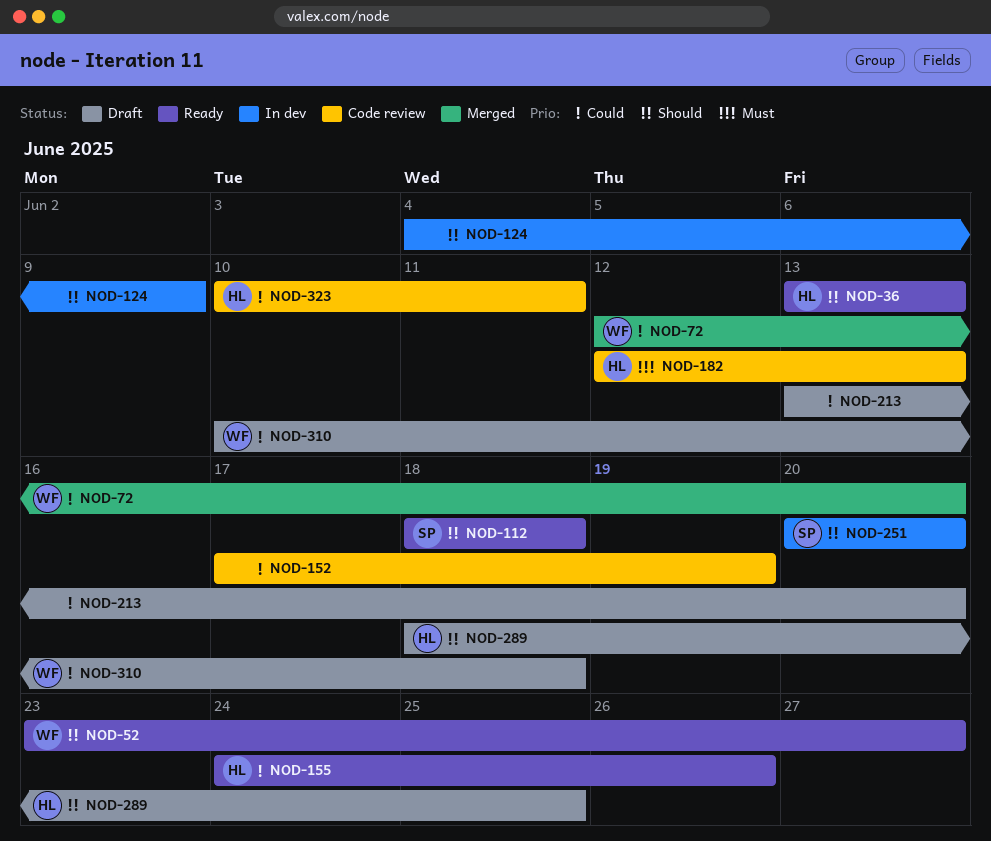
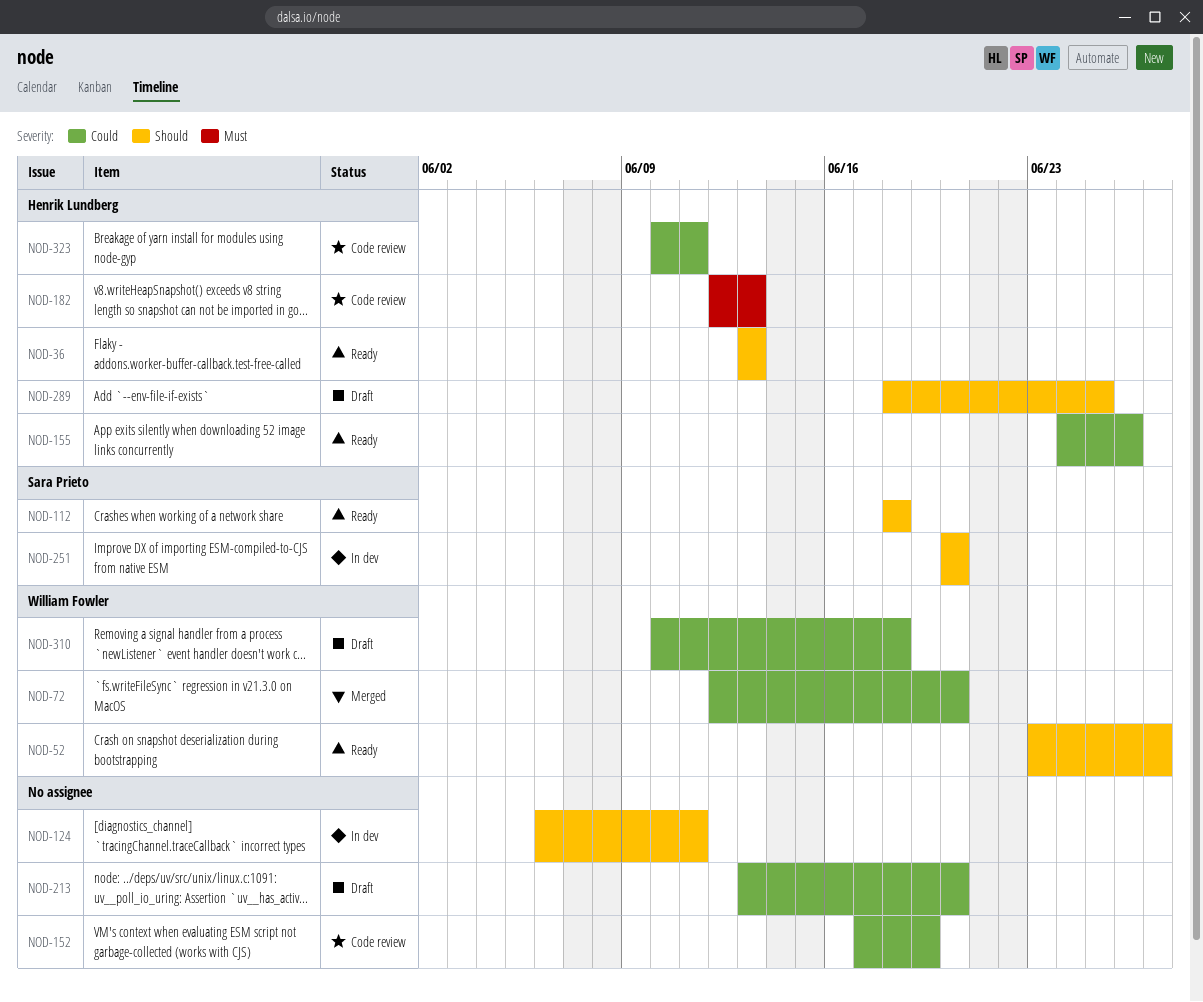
NOD-124, start: Jun 4 -> Jun 6
NOD-124, due: Jun 9 -> Jun 11

